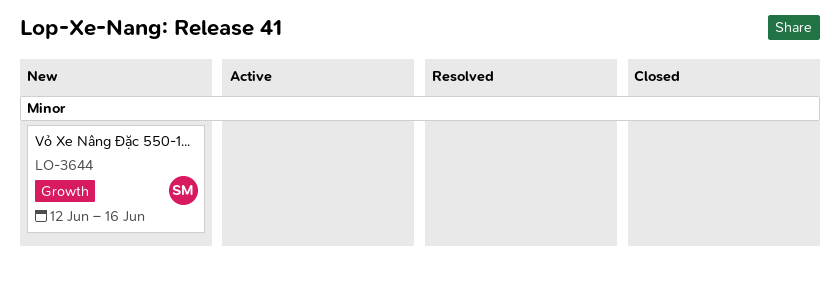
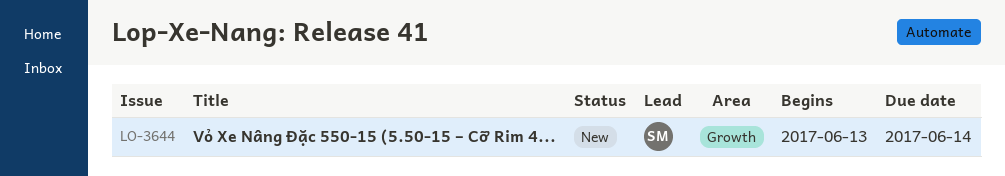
LO-3644, start: Jun 12 -> Jun 13
LO-3644, due: Jun 16 -> Jun 14

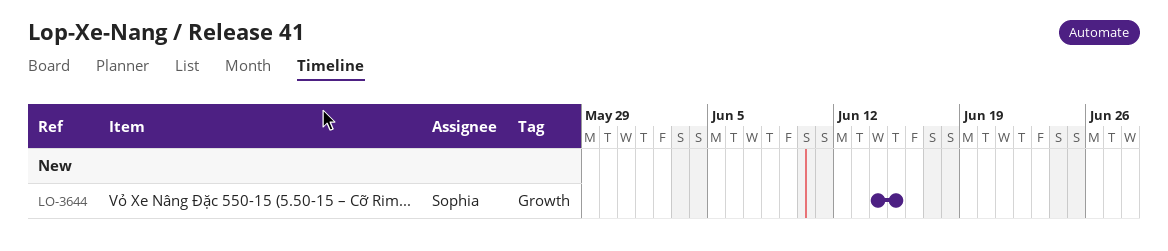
LO-3644, start: Jun 13 -> Jun 14
LO-3644, due: Jun 14 -> Jun 15

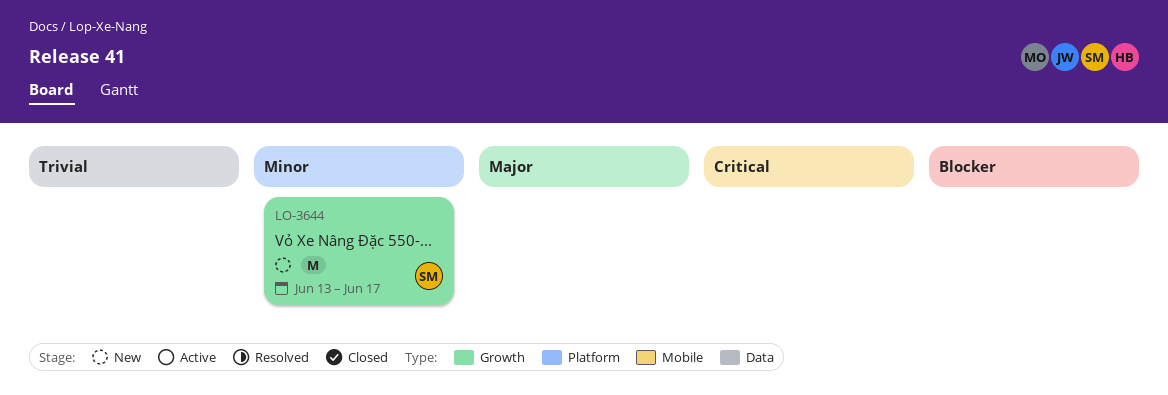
LO-3644, start: Jun 14 -> Jun 13
LO-3644, due: Jun 15 -> Jun 17

